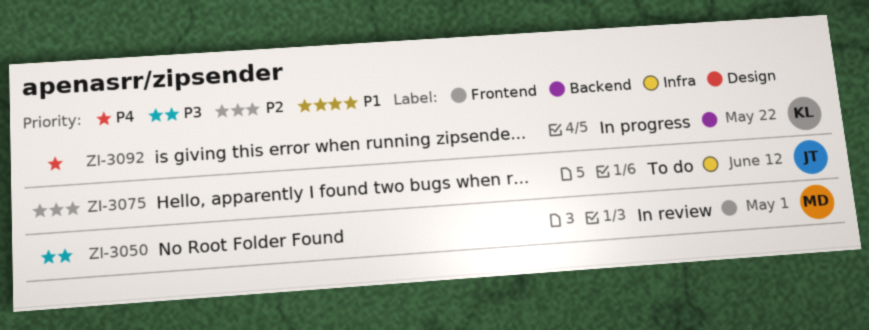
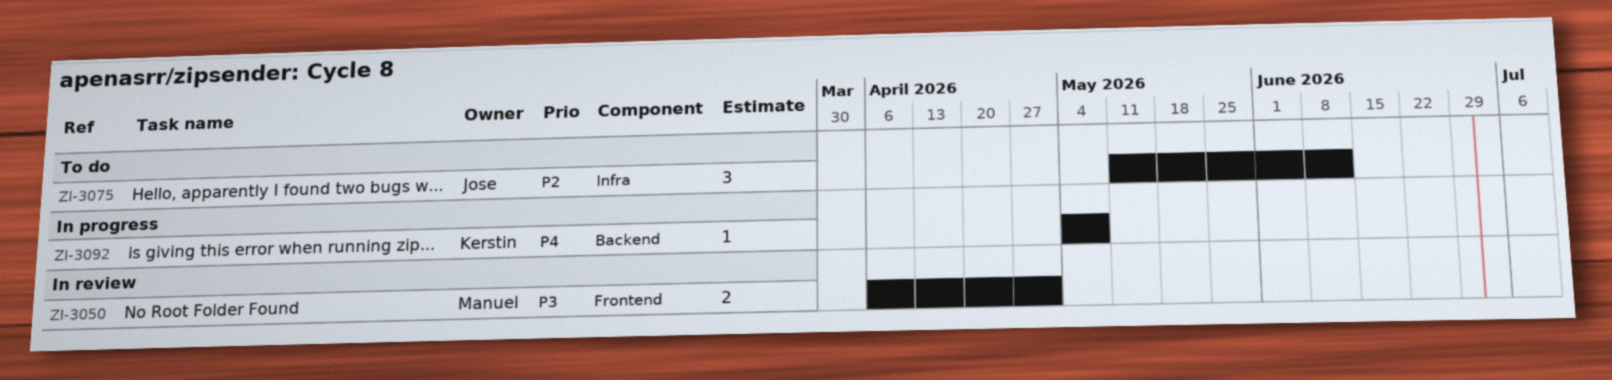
ZI-3092, due: May 22 -> May 8

